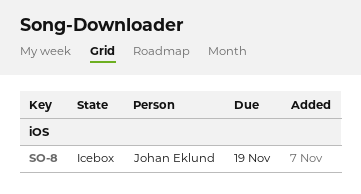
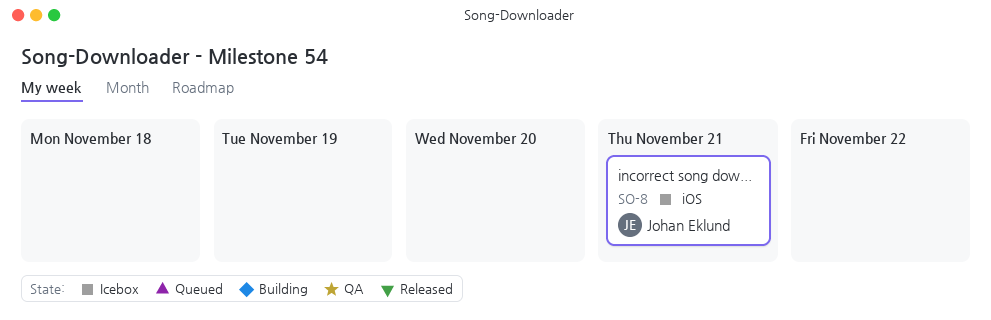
SO-8, due: Nov 19 -> Nov 21

